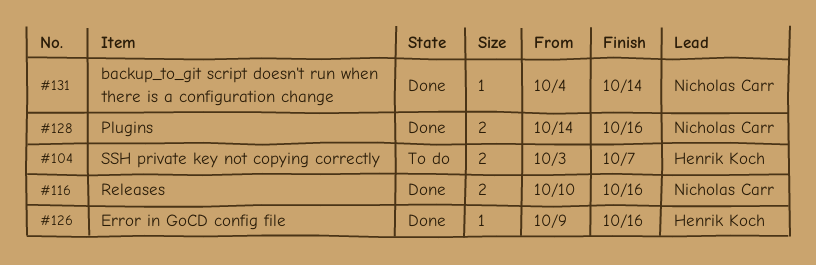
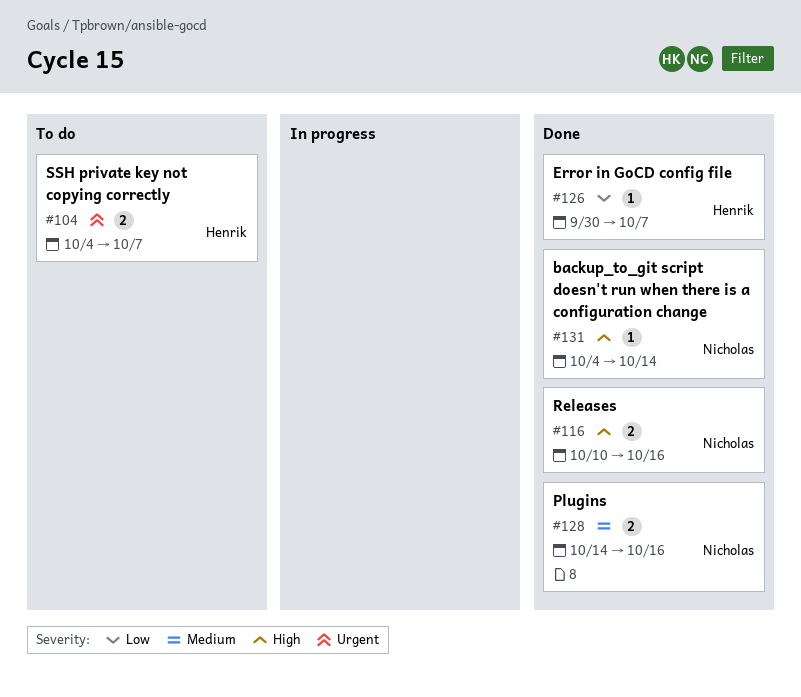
#104, start: Oct 3 -> Oct 4
#126, start: Oct 9 -> Sep 30
#126, due: Oct 16 -> Oct 7

